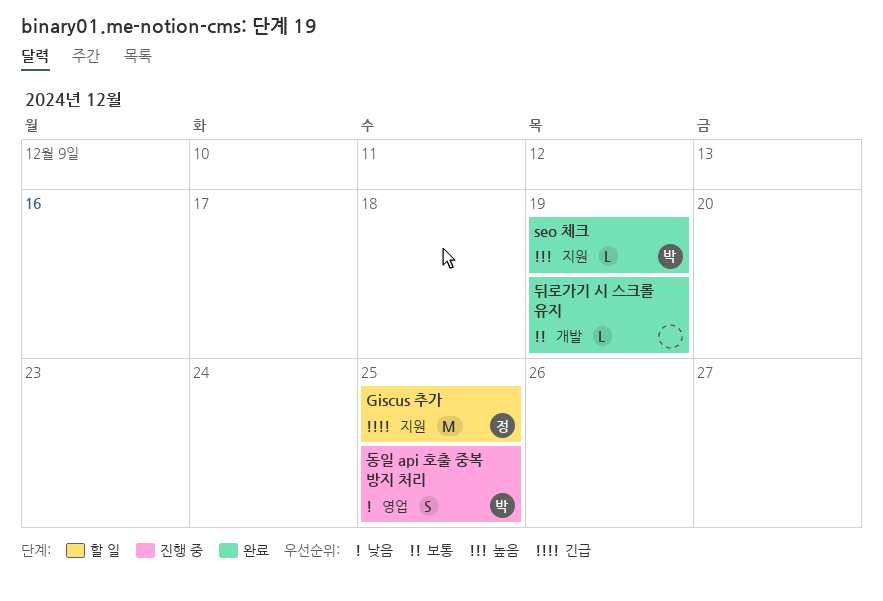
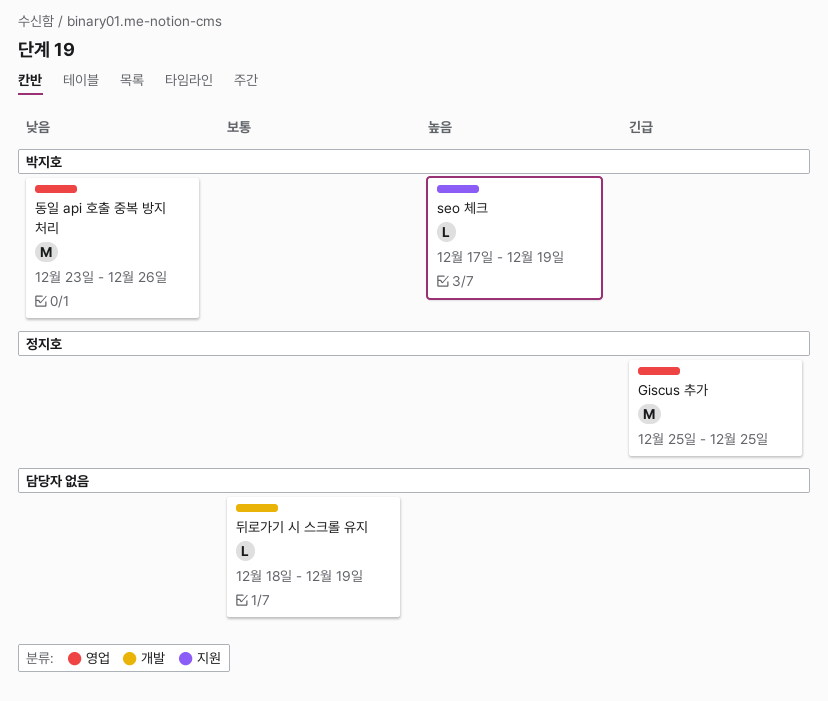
Giscus 추가, label: 지원 -> 영업
동일 api 호출 중복 방지 처리, estimate: S -> M
동일 api 호출 중복 방지 처리, due: Dec 25 -> Dec 26

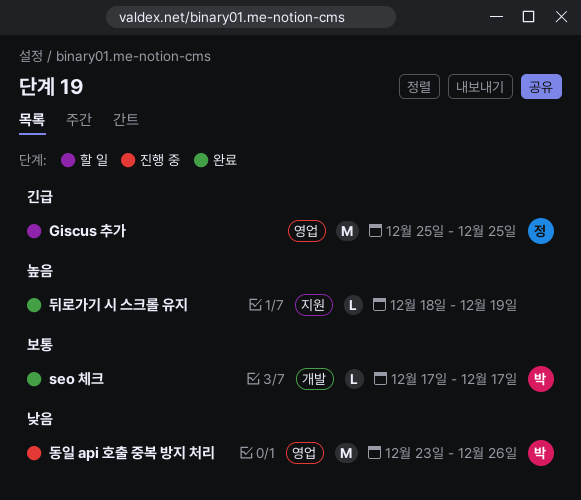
seo 체크, priority: 높음 -> 보통
seo 체크, label: 지원 -> 개발
seo 체크, due: Dec 19 -> Dec 17
뒤로가기 시 스크롤 유지, priority: 보통 -> 높음
뒤로가기 시 스크롤 유지, label: 개발 -> 지원

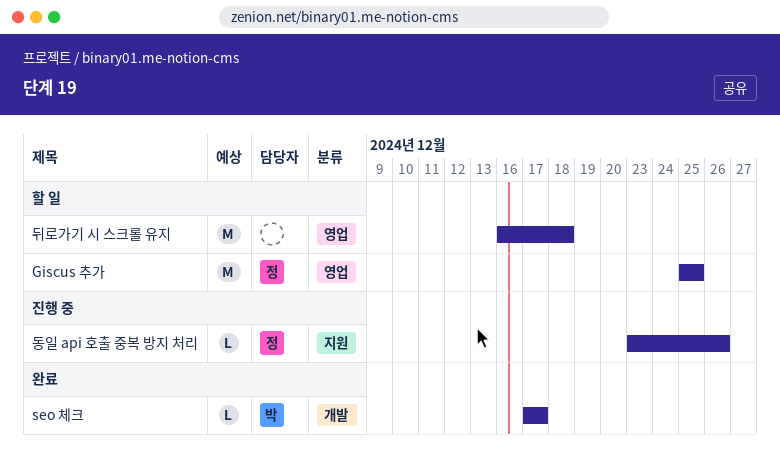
동일 api 호출 중복 방지 처리, owner: 박 -> 정
동일 api 호출 중복 방지 처리, label: 영업 -> 지원
동일 api 호출 중복 방지 처리, estimate: M -> L
뒤로가기 시 스크롤 유지, status: 완료 -> 할 일
뒤로가기 시 스크롤 유지, label: 지원 -> 영업
뒤로가기 시 스크롤 유지, estimate: L -> M
뒤로가기 시 스크롤 유지, start: Dec 18 -> Dec 16
뒤로가기 시 스크롤 유지, due: Dec 19 -> Dec 18

